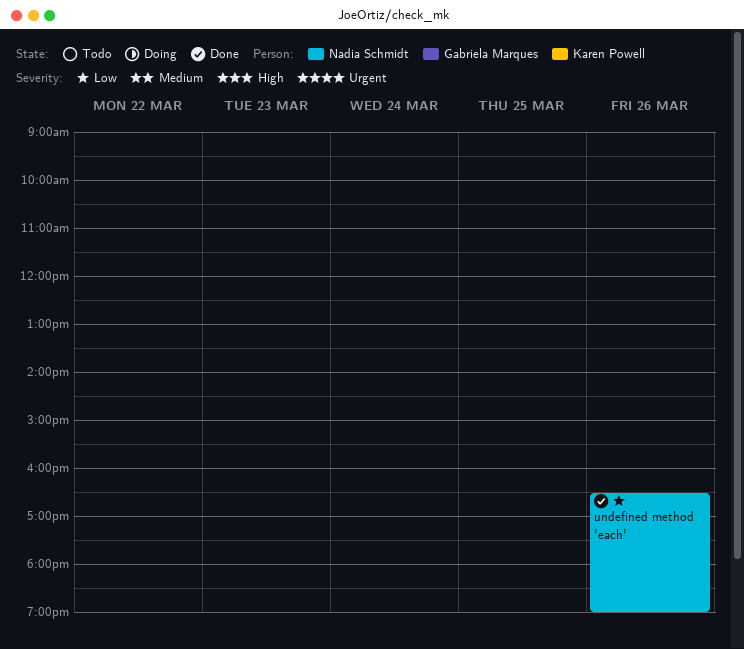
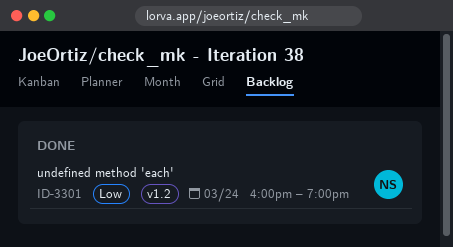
undefined method 'each', day: Mar 26 -> Mar 24
undefined method 'each', begins: 16:30 -> 16:00

